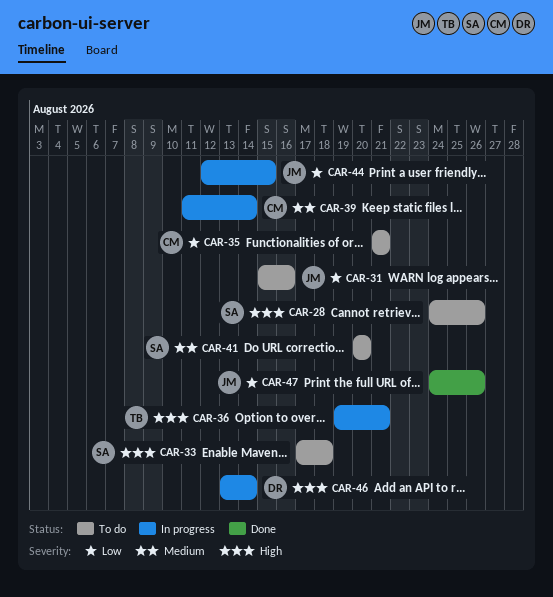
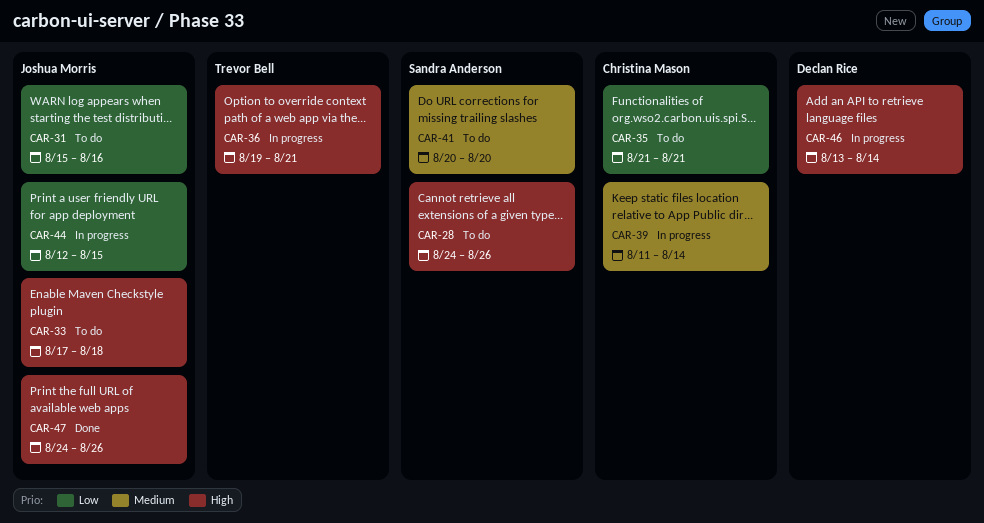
CAR-33, owner: Sandra Anderson -> Joshua Morris
CAR-47, priority: Low -> High

